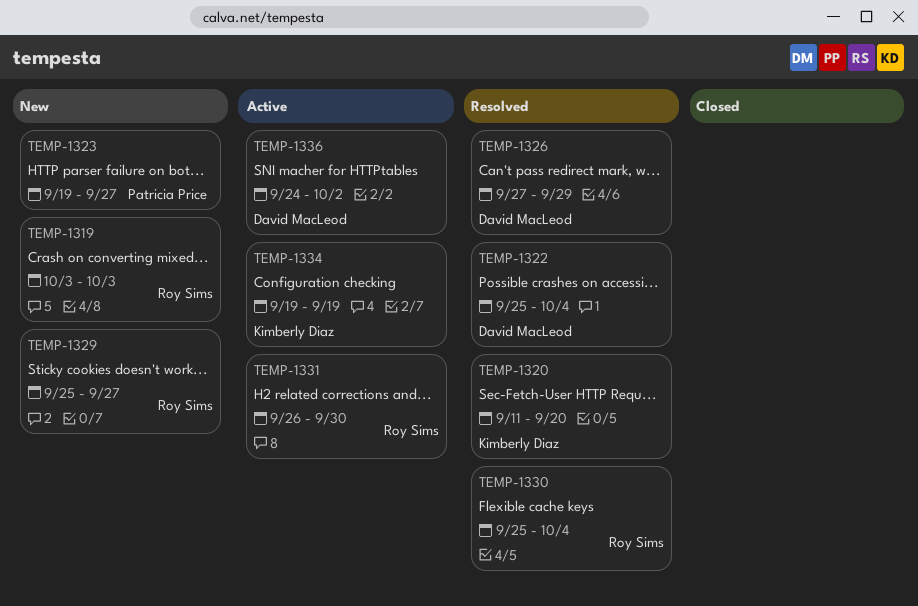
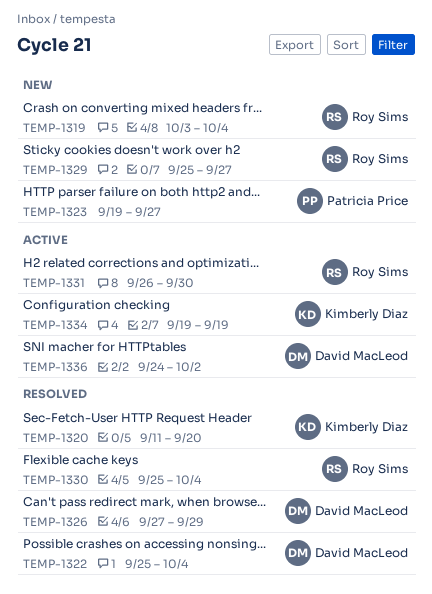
TEMP-1319, due: Oct 3 -> Oct 4

